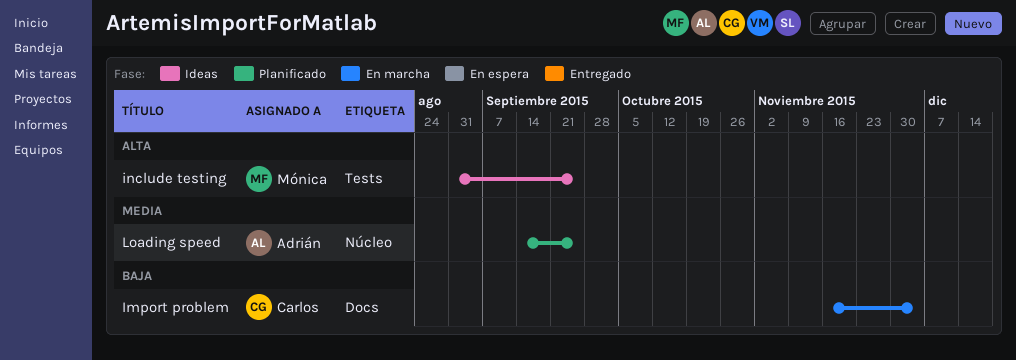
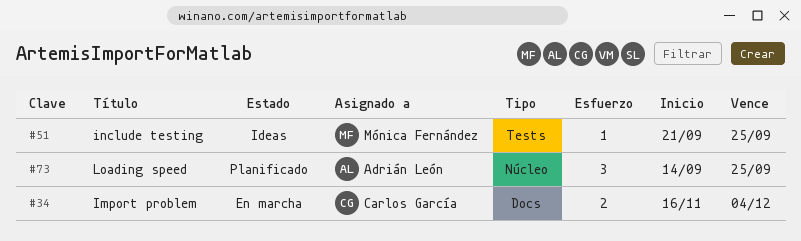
include testing, start: Aug 31 -> Sep 21

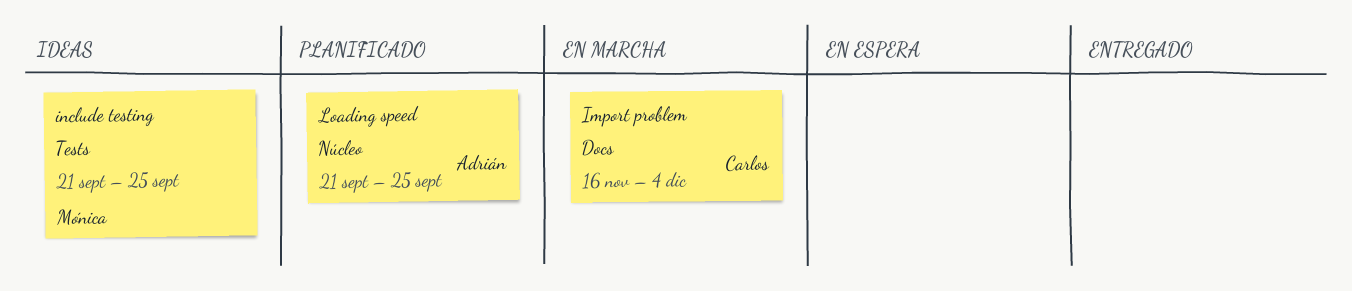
Loading speed, start: Sep 14 -> Sep 21

